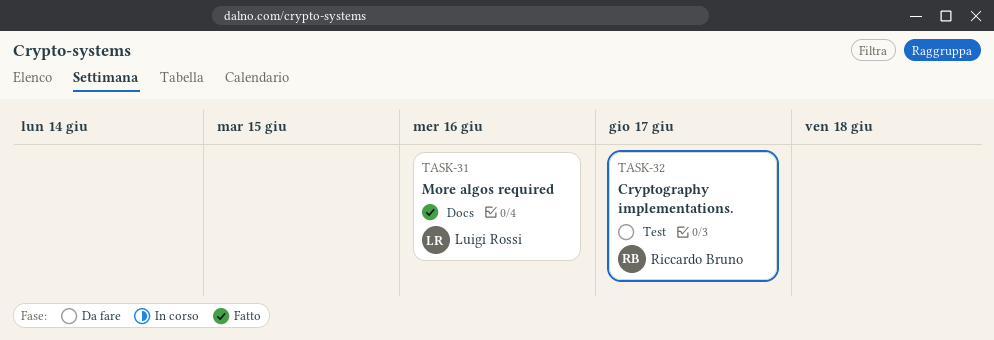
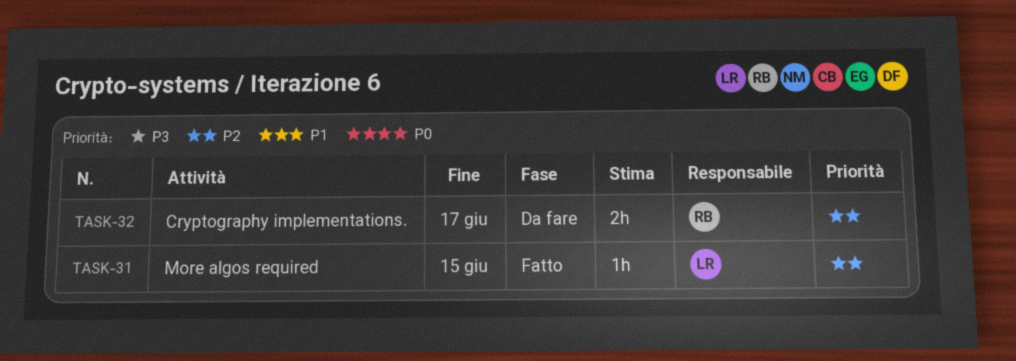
TASK-31, due: Jun 16 -> Jun 15

